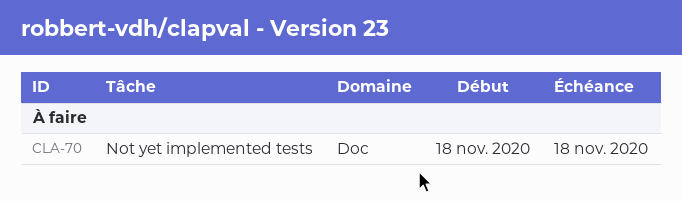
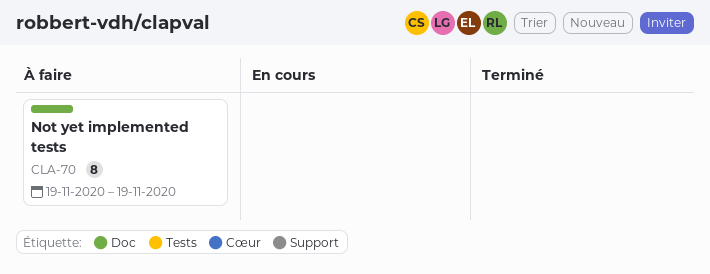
CLA-70, start: Nov 18 -> Nov 19
CLA-70, due: Nov 18 -> Nov 19

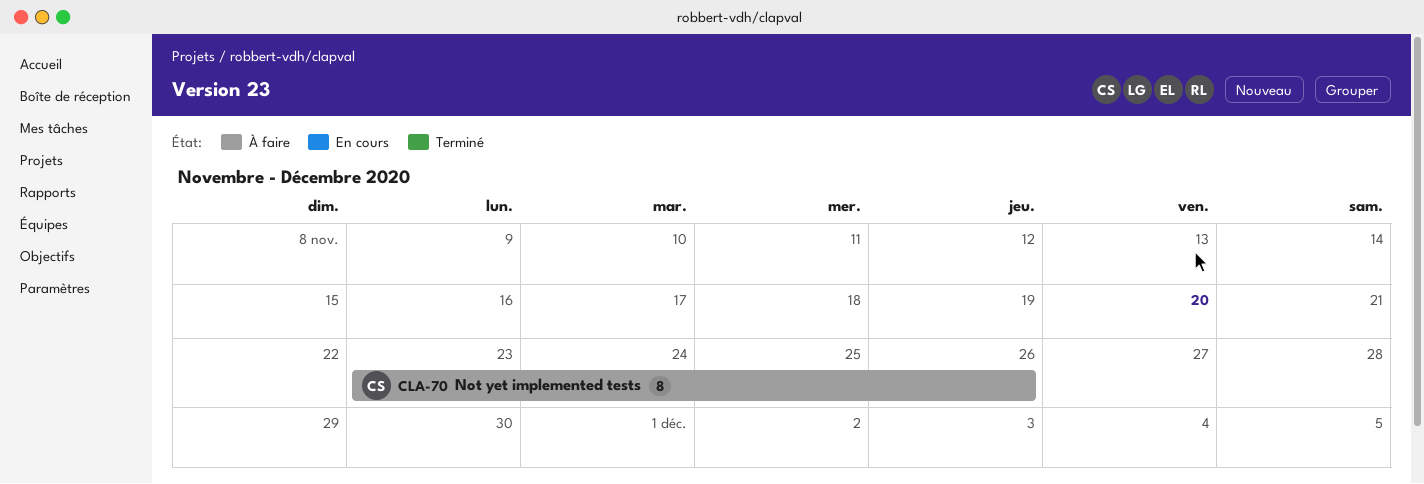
CLA-70, start: Nov 19 -> Nov 23
CLA-70, due: Nov 19 -> Nov 26

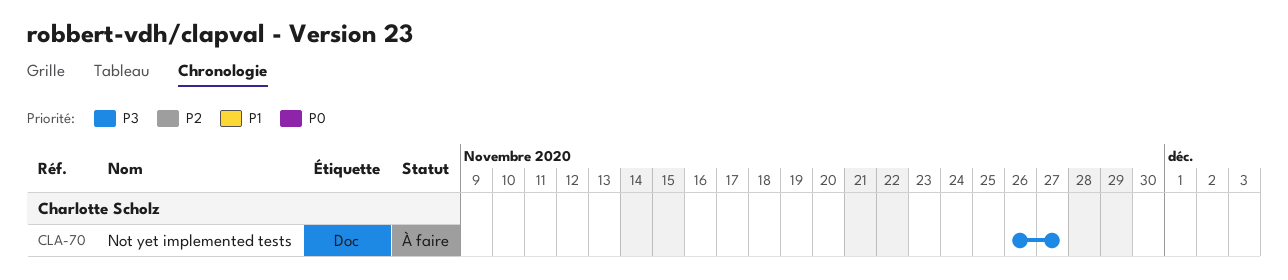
CLA-70, start: Nov 23 -> Nov 26
CLA-70, due: Nov 26 -> Nov 27

